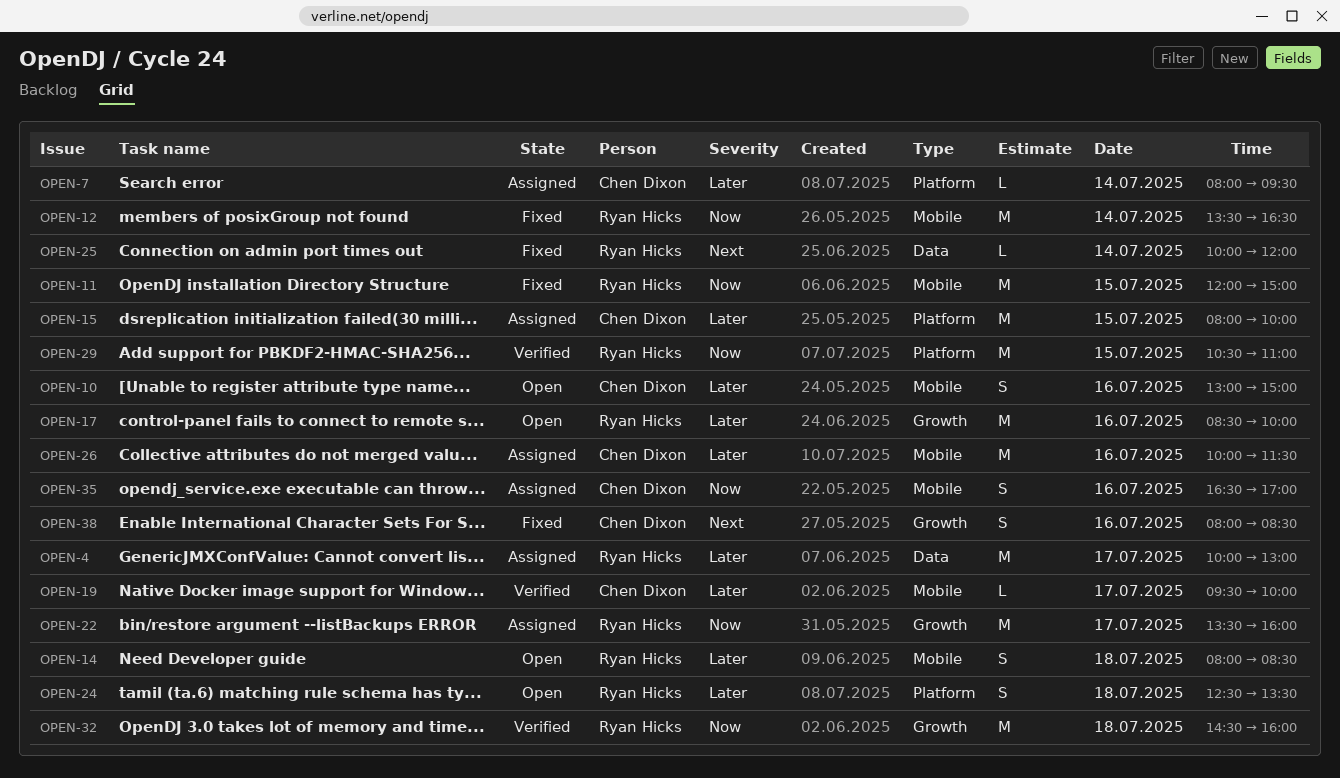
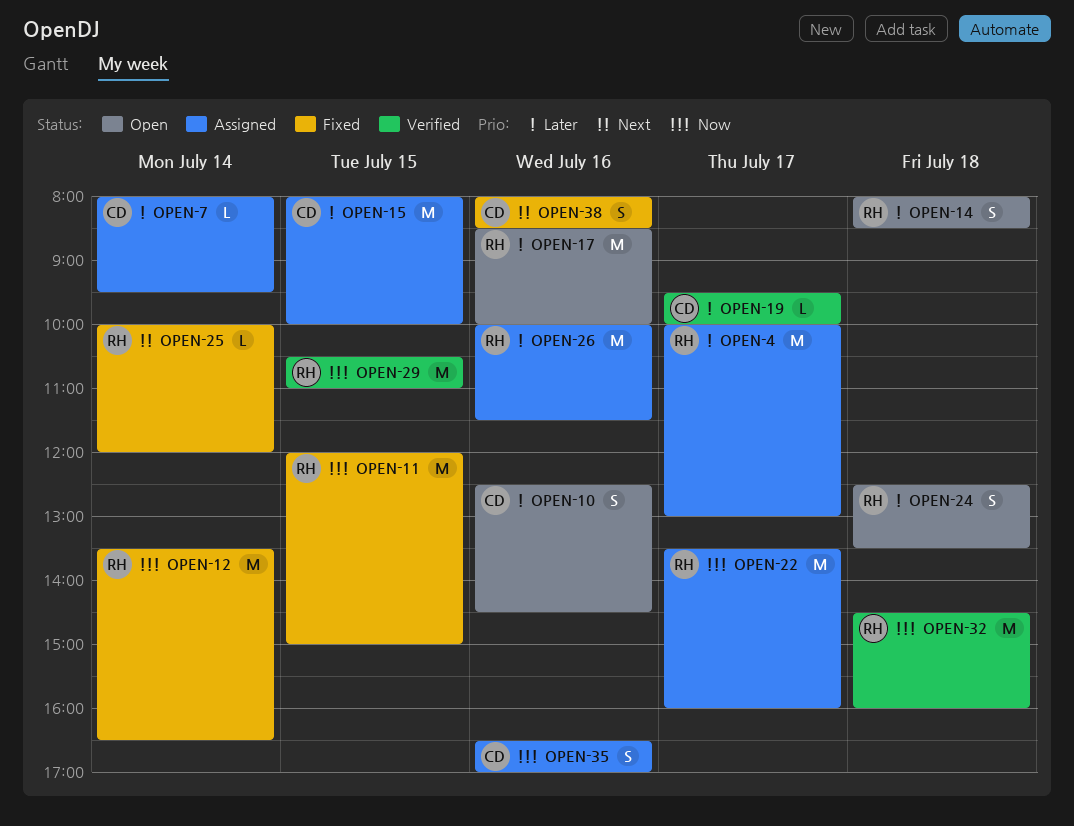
OPEN-10, begins: 13:00 -> 12:30
OPEN-10, ends: 15:00 -> 14:30
OPEN-26, owner: Chen Dixon -> Ryan Hicks

